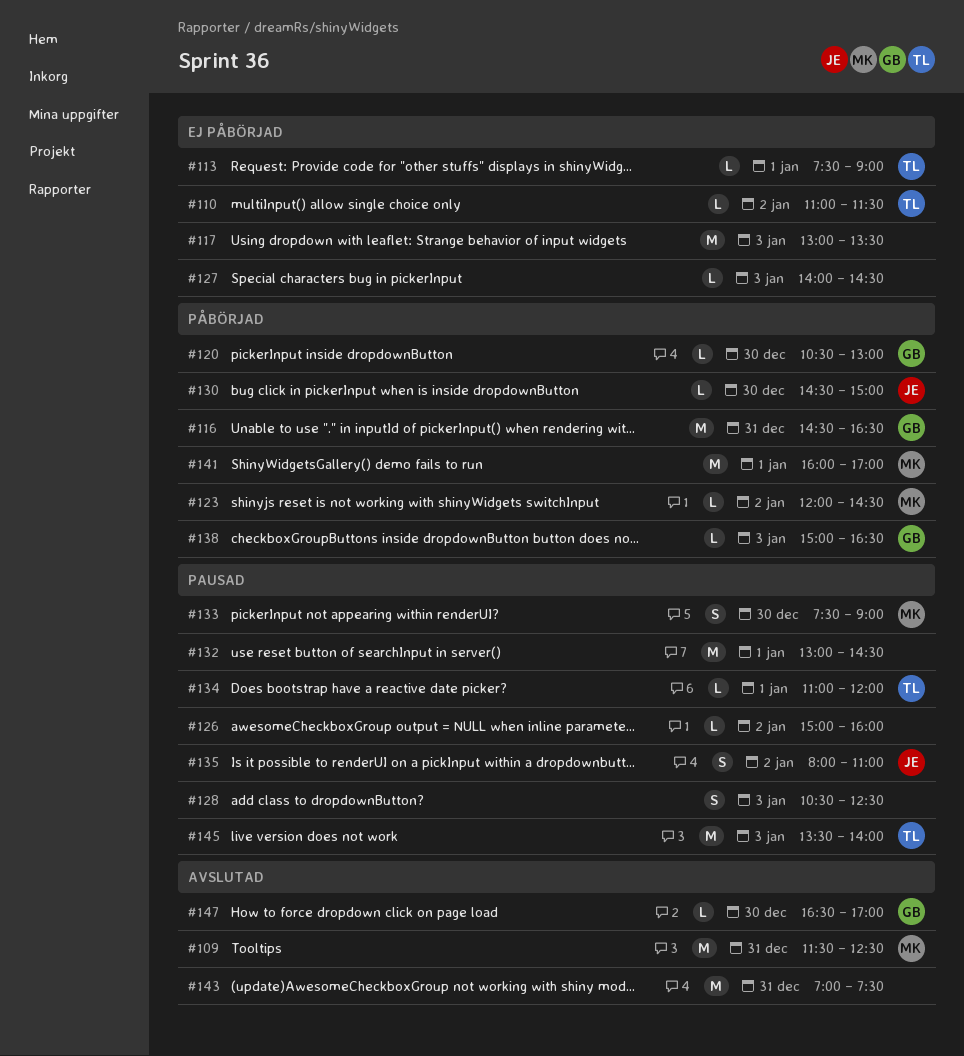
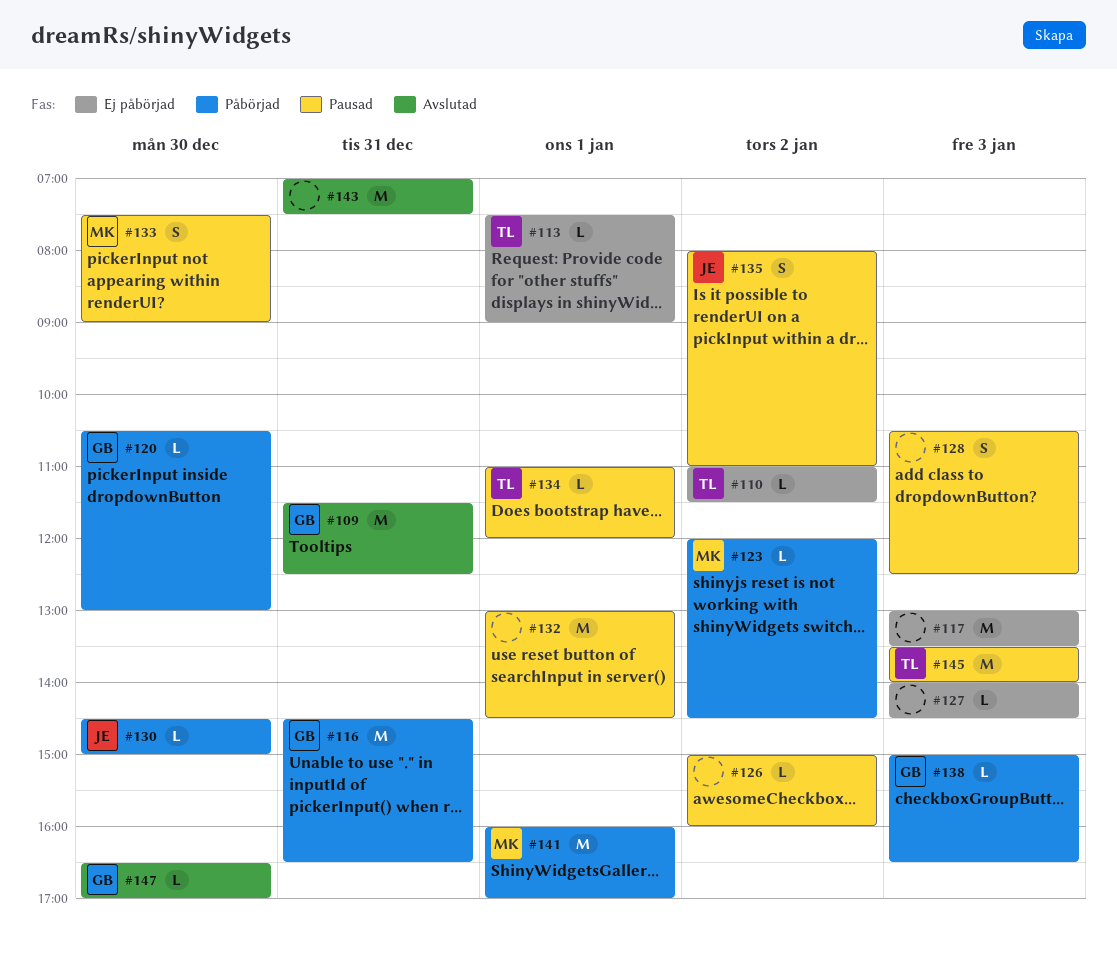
#109, owner: MK -> GB

